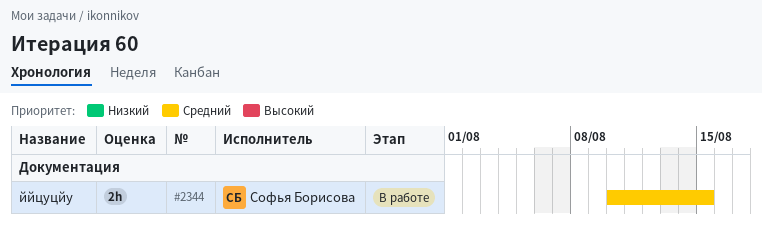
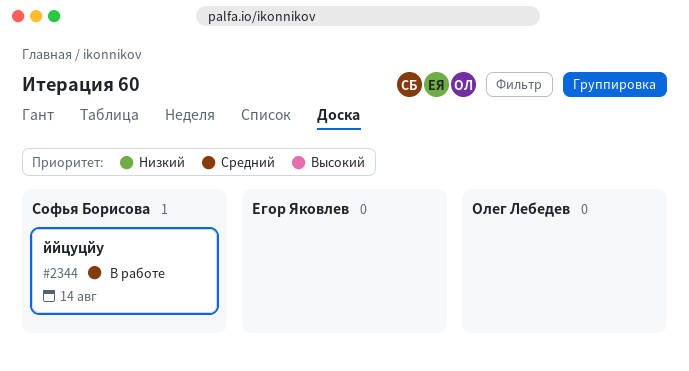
#2344, due: Aug 15 -> Aug 14

